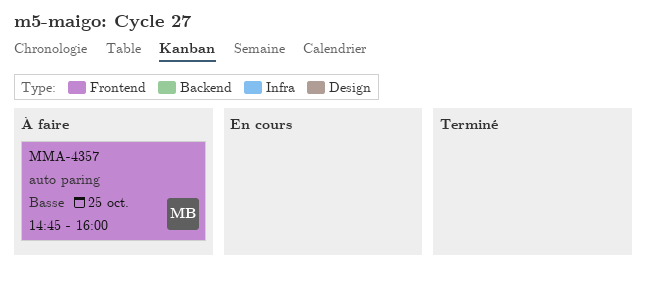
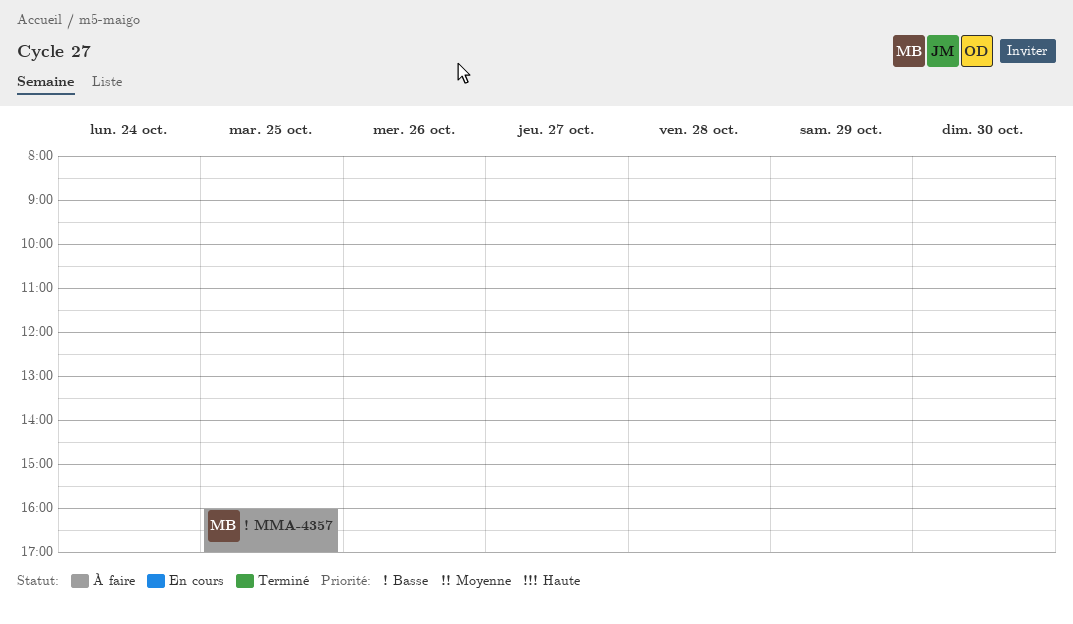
MMA-4357, begins: 14:45 -> 16:00
MMA-4357, ends: 16:00 -> 17:00

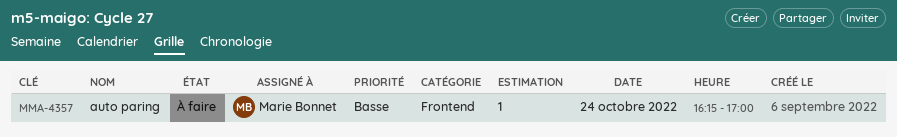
MMA-4357, day: Oct 25 -> Oct 24
MMA-4357, begins: 16:00 -> 16:15

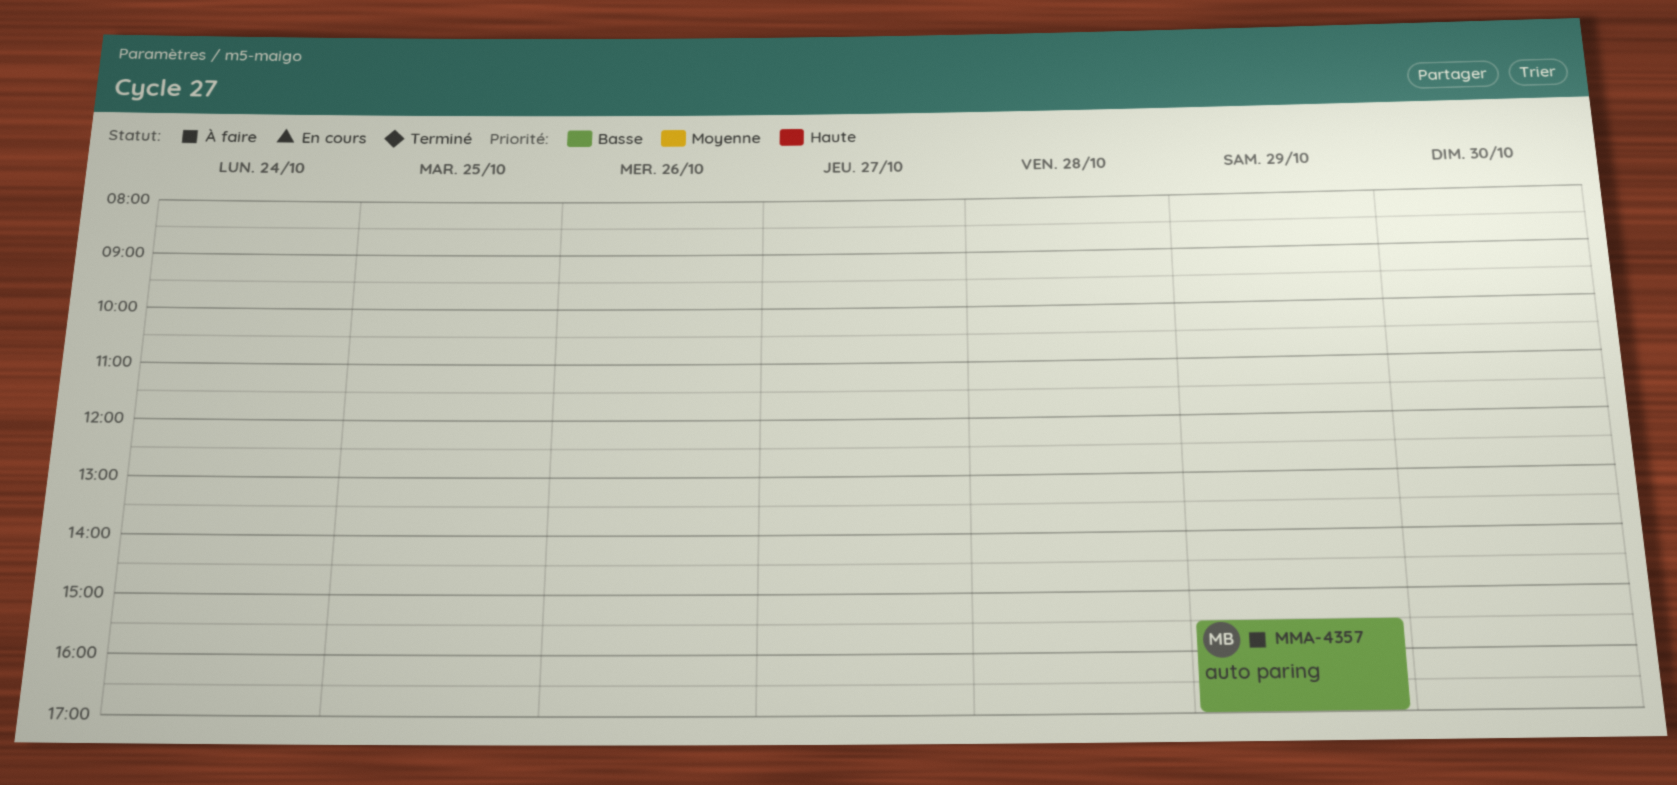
MMA-4357, day: Oct 24 -> Oct 29
MMA-4357, begins: 16:15 -> 15:30

